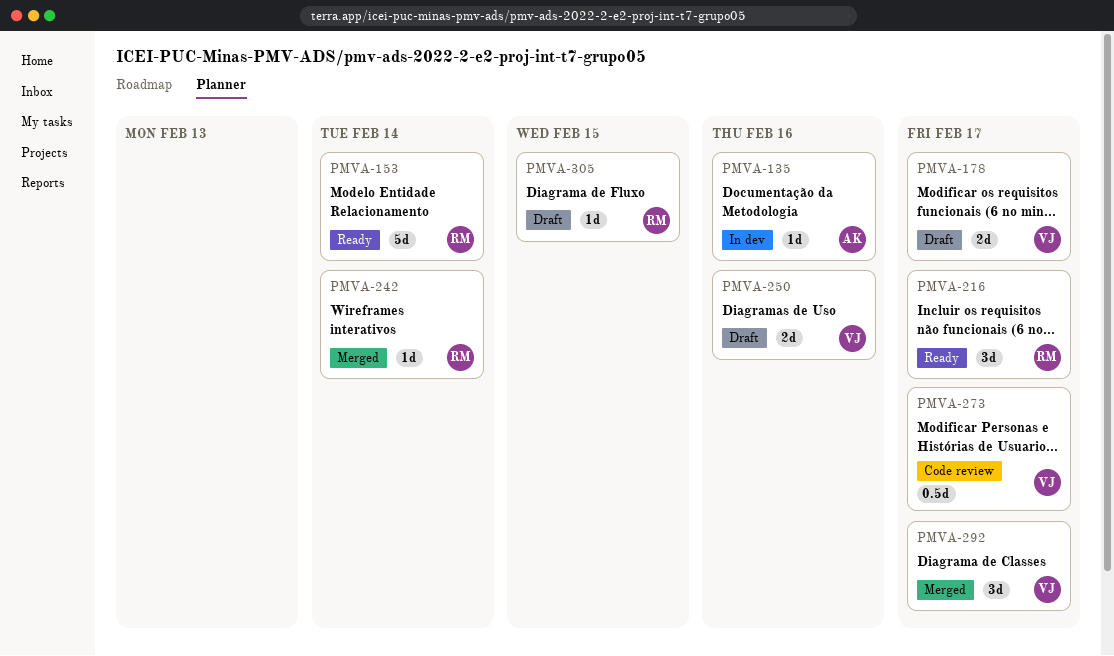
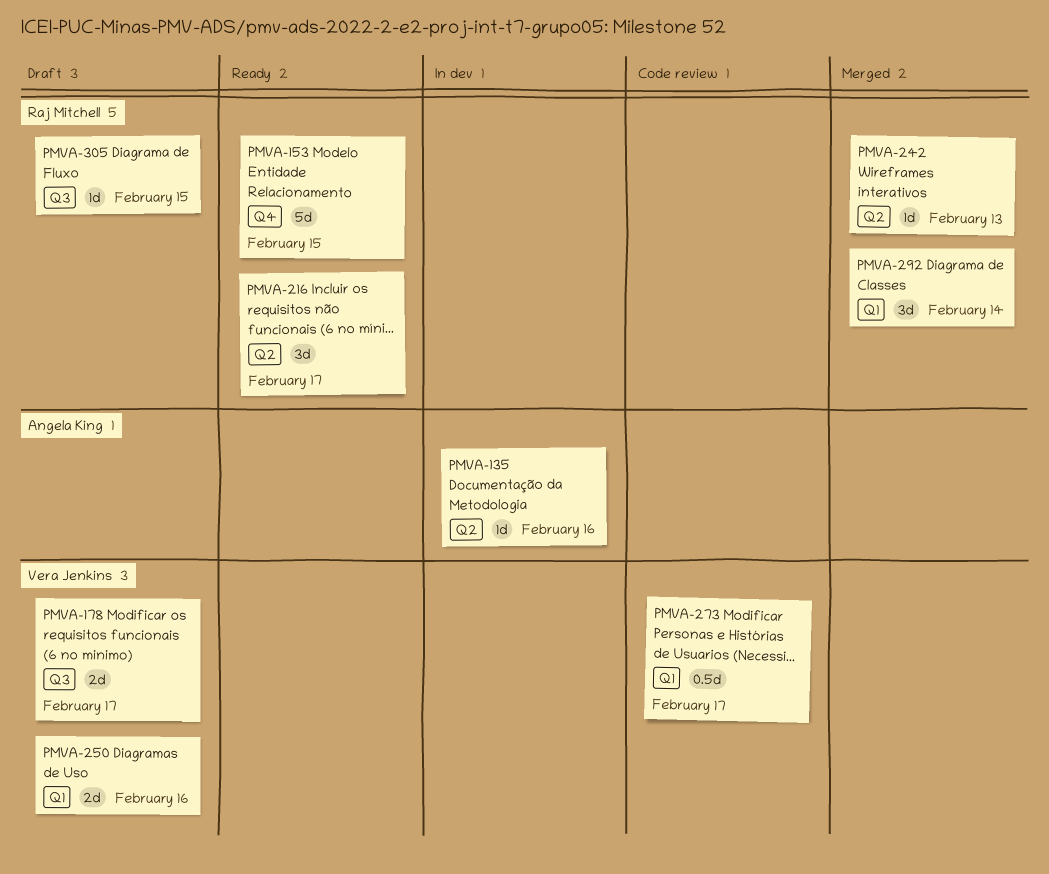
PMVA-153, due: Feb 14 -> Feb 15
PMVA-242, due: Feb 14 -> Feb 13
PMVA-292, owner: Vera Jenkins -> Raj Mitchell
PMVA-292, due: Feb 17 -> Feb 14

